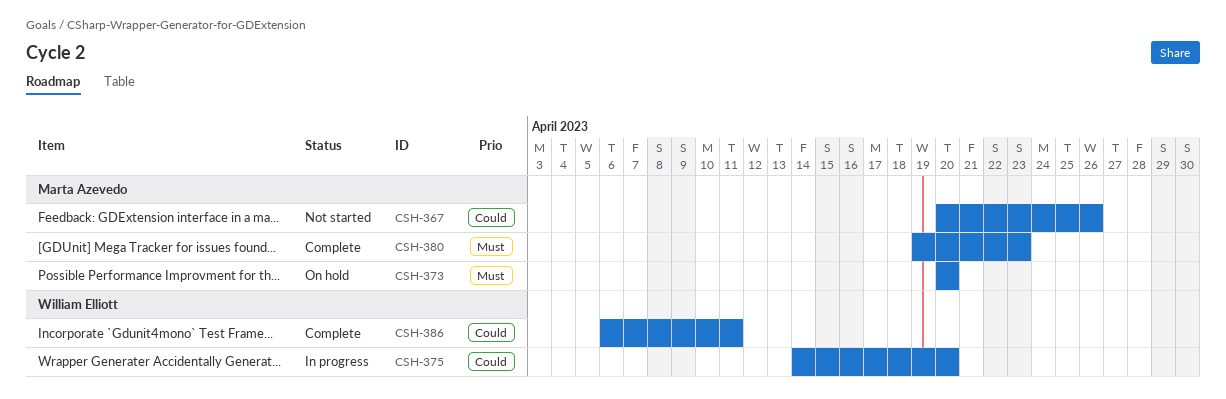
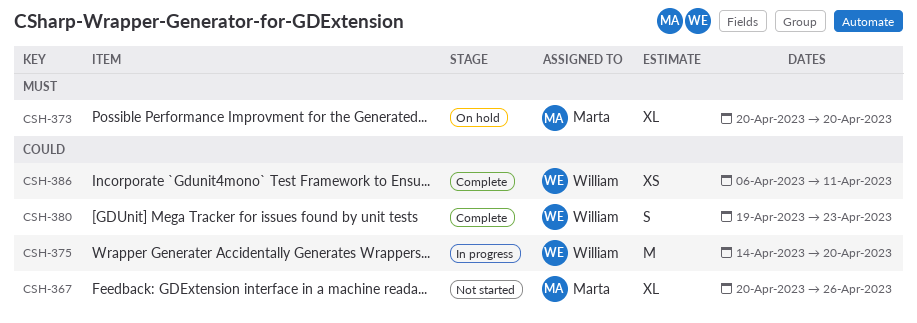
CSH-380, owner: Marta Azevedo -> William Elliott
CSH-380, priority: Must -> Could

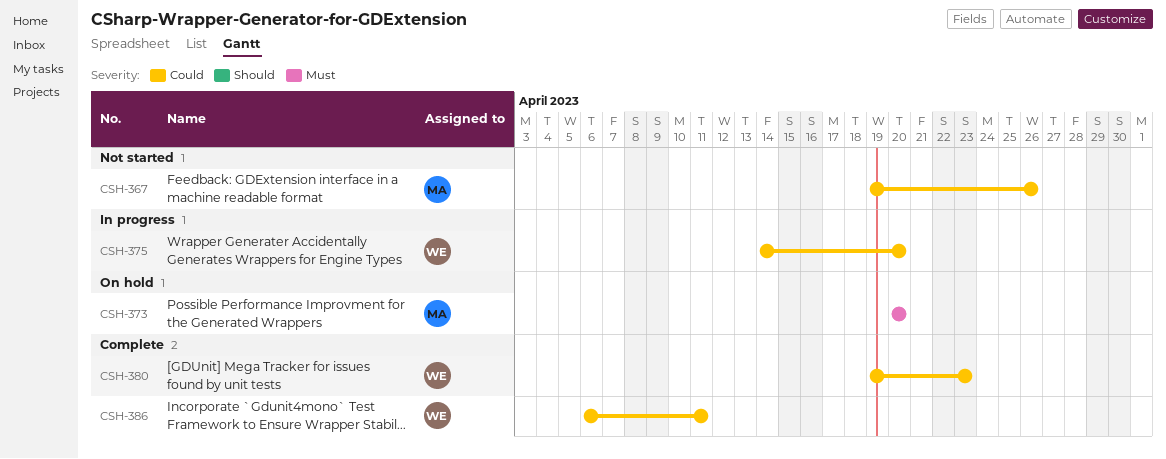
CSH-367, start: Apr 20 -> Apr 19

